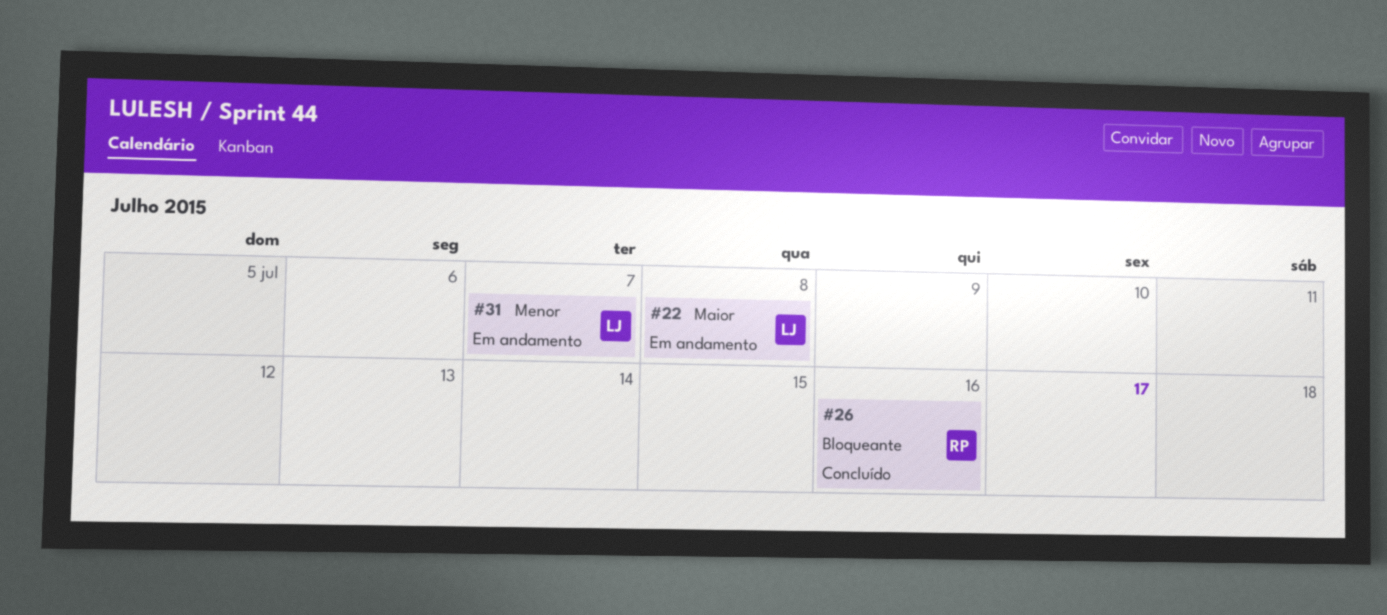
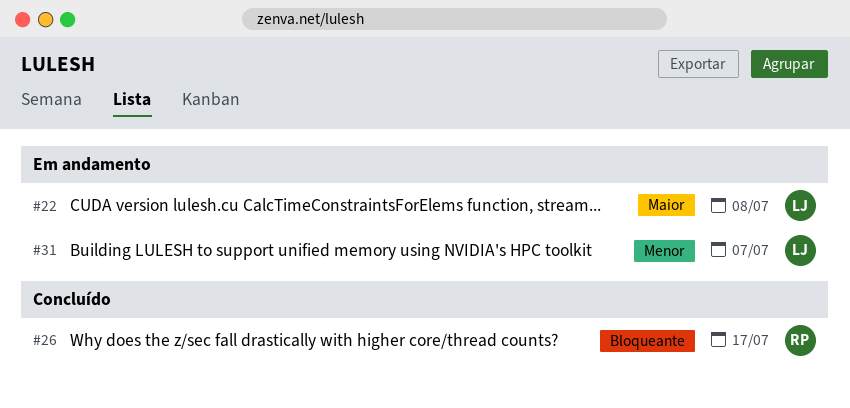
#26, due: Jul 16 -> Jul 17

